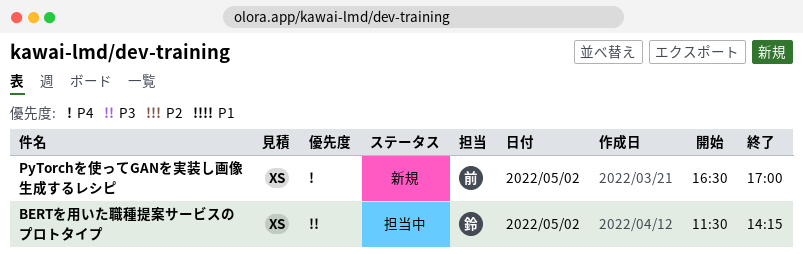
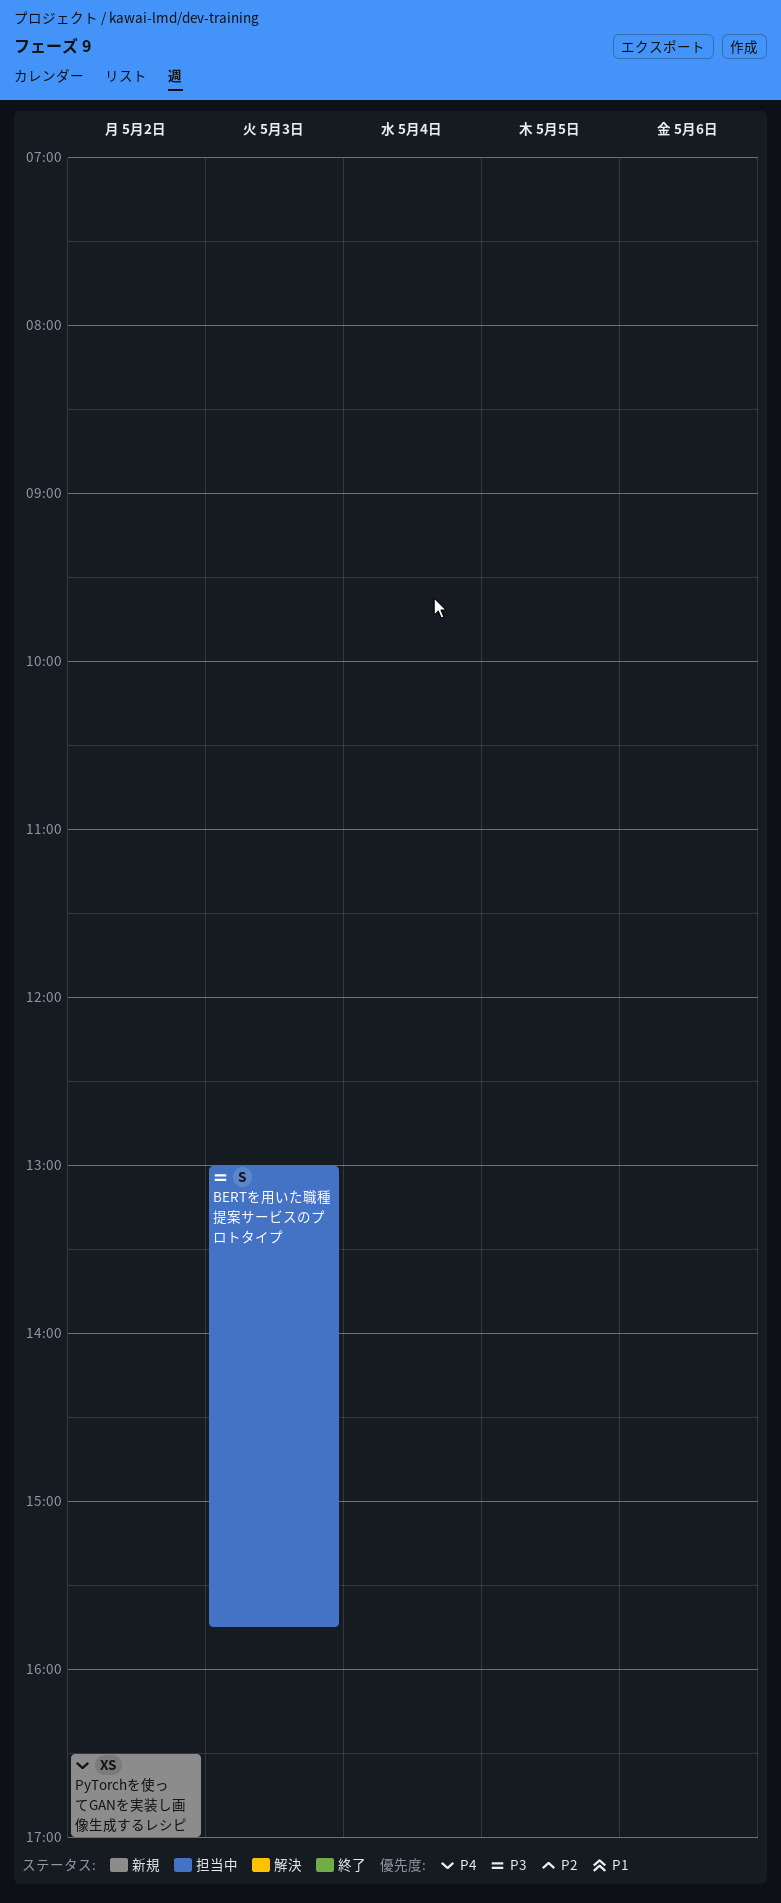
BERTを用いた職種提案サービスのプロトタイプ, estimate: XS -> S
BERTを用いた職種提案サービスのプロトタイプ, day: May 2 -> May 3
BERTを用いた職種提案サービスのプロトタイプ, begins: 11:30 -> 13:00
BERTを用いた職種提案サービスのプロトタイプ, ends: 14:15 -> 15:45

